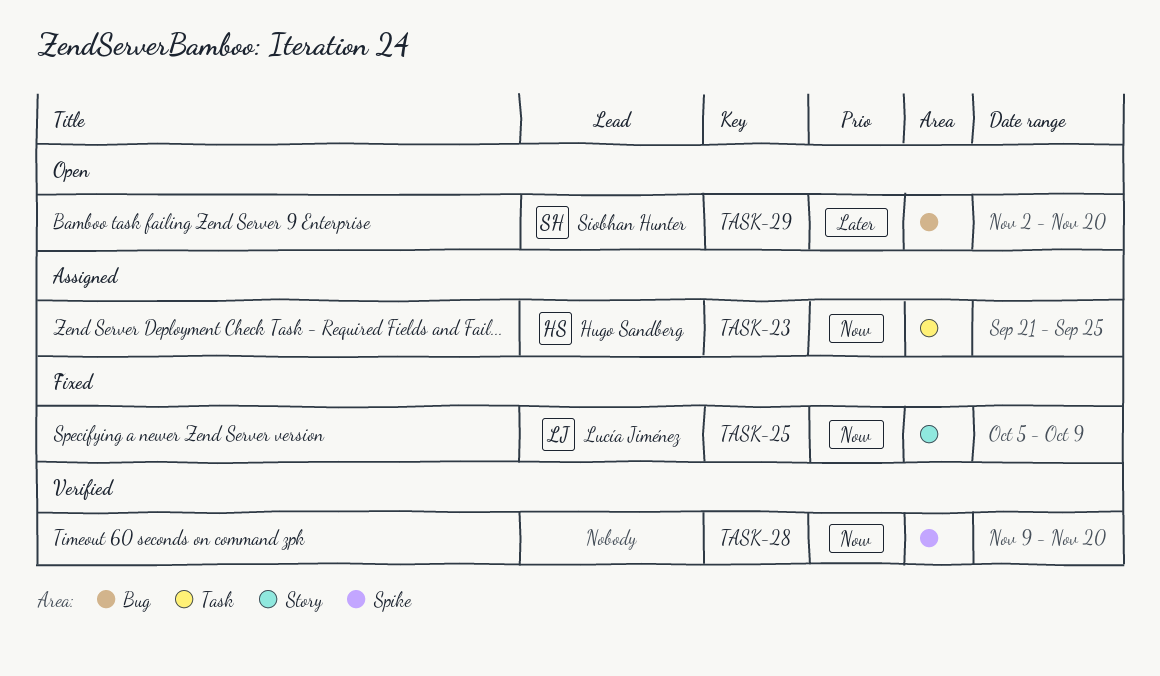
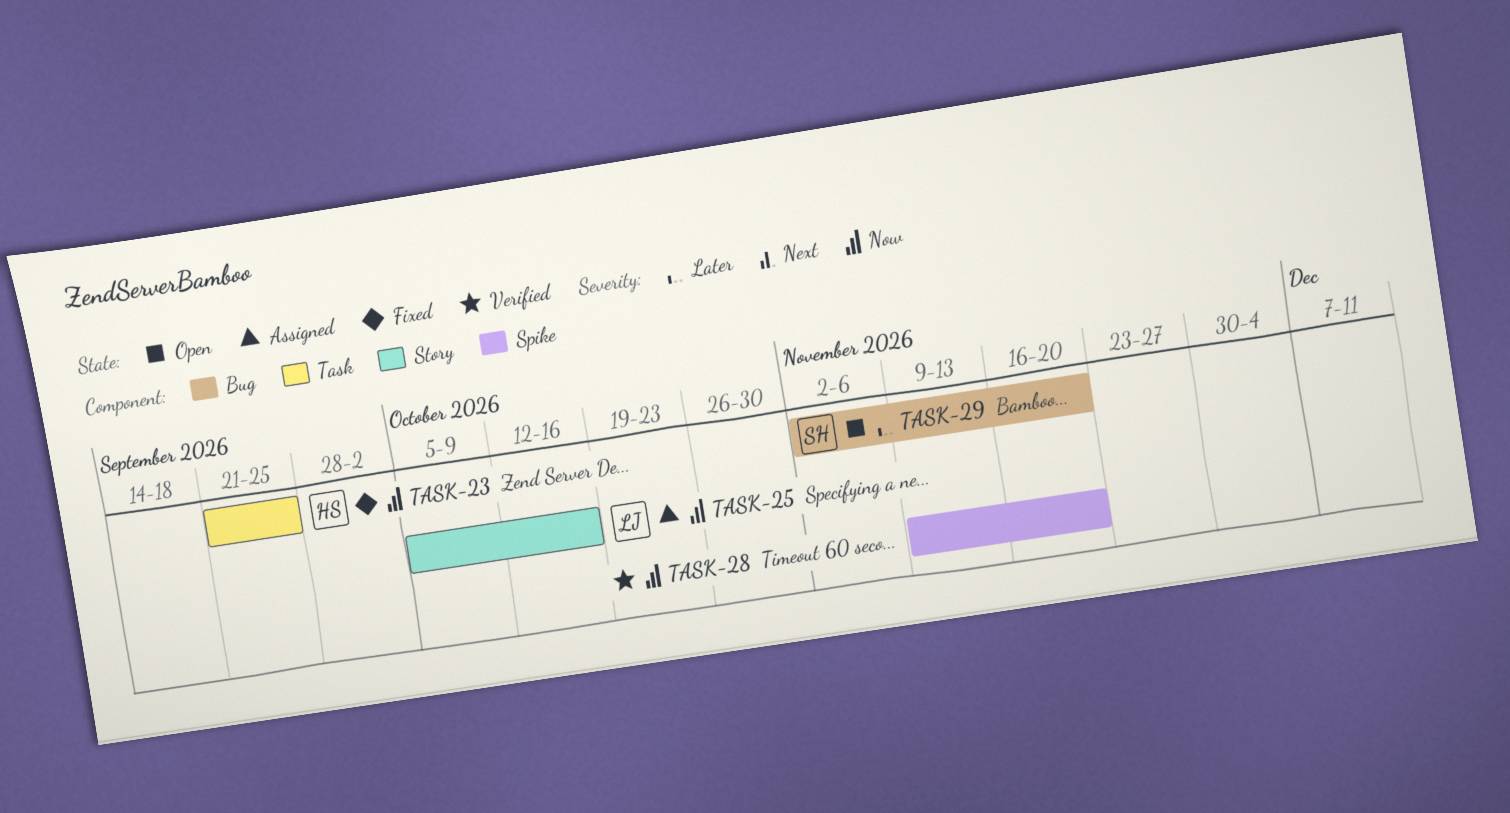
TASK-23, status: Assigned -> Fixed
TASK-25, status: Fixed -> Assigned
TASK-25, due: Oct 9 -> Oct 16

